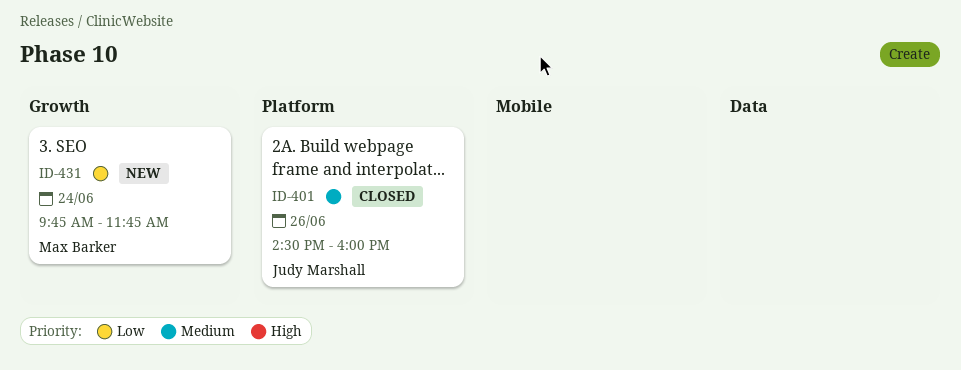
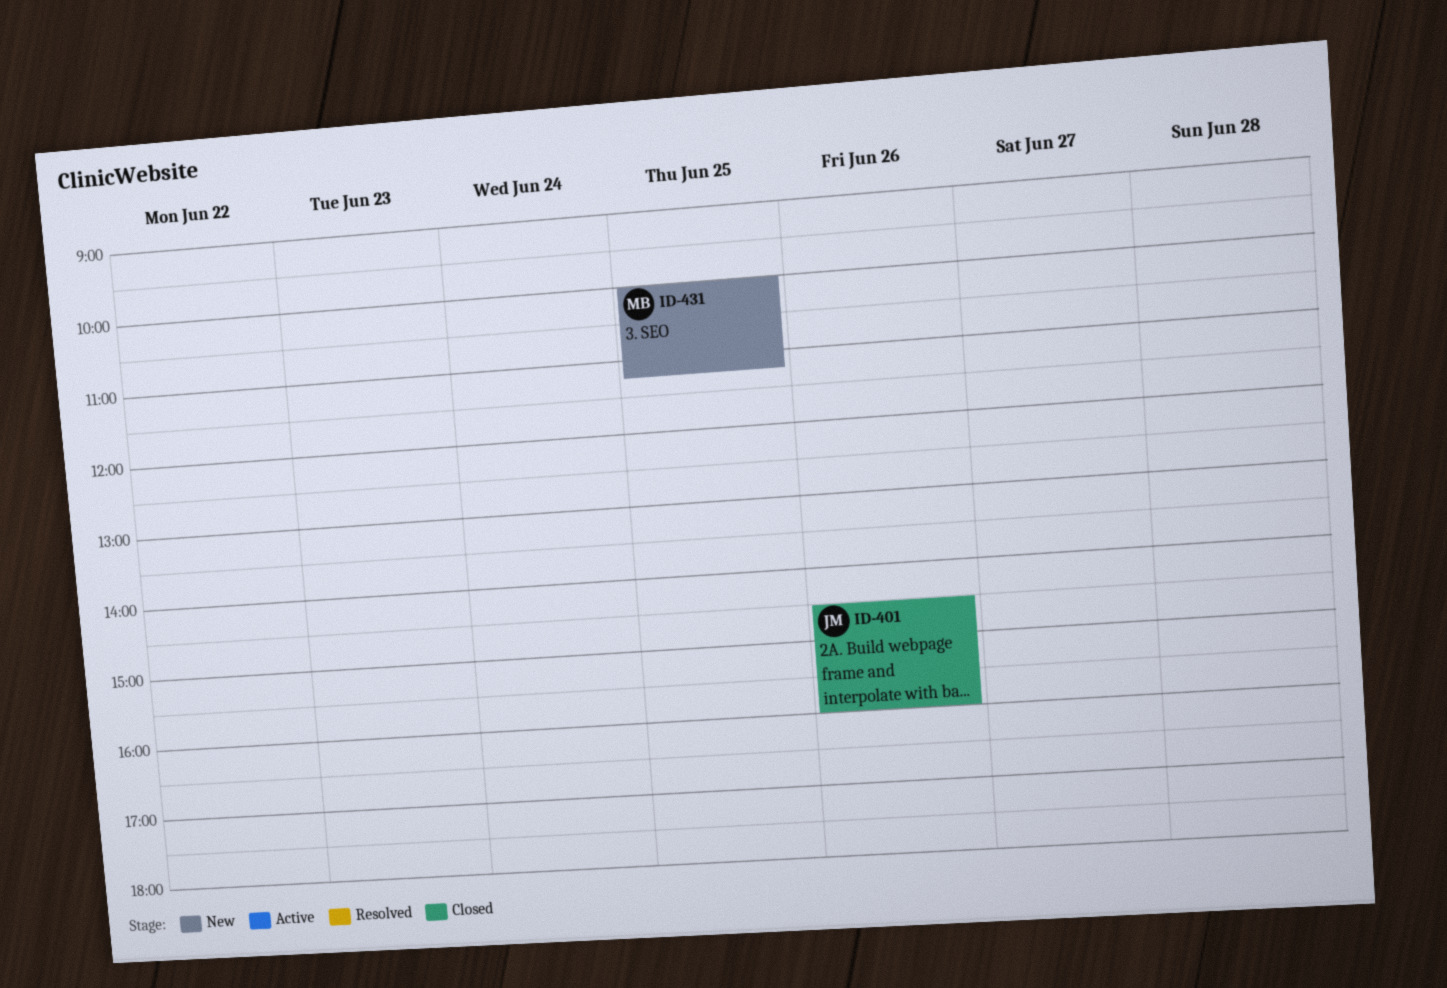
ID-431, day: Jun 24 -> Jun 25
ID-431, begins: 09:45 -> 10:00
ID-431, ends: 11:45 -> 11:15

